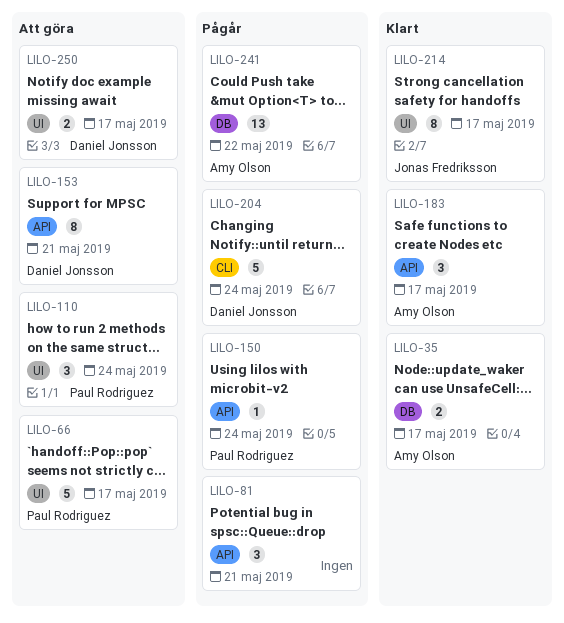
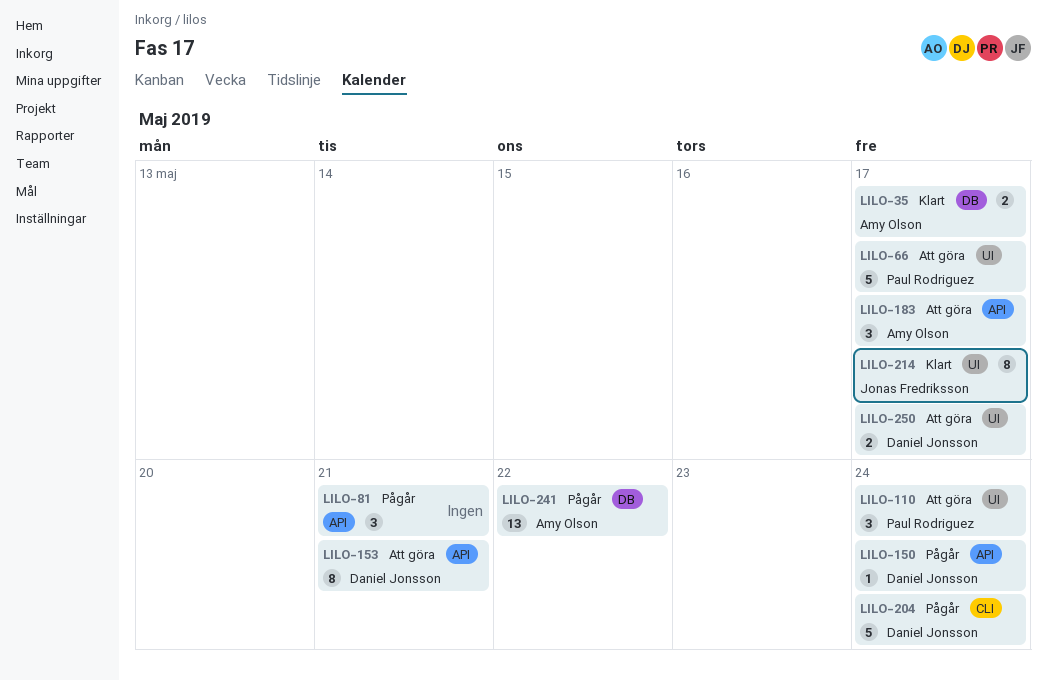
LILO-150, owner: Paul Rodriguez -> Daniel Jonsson
LILO-183, status: Klart -> Att göra

